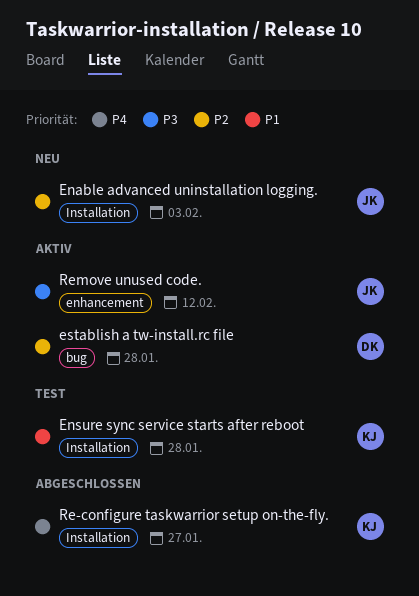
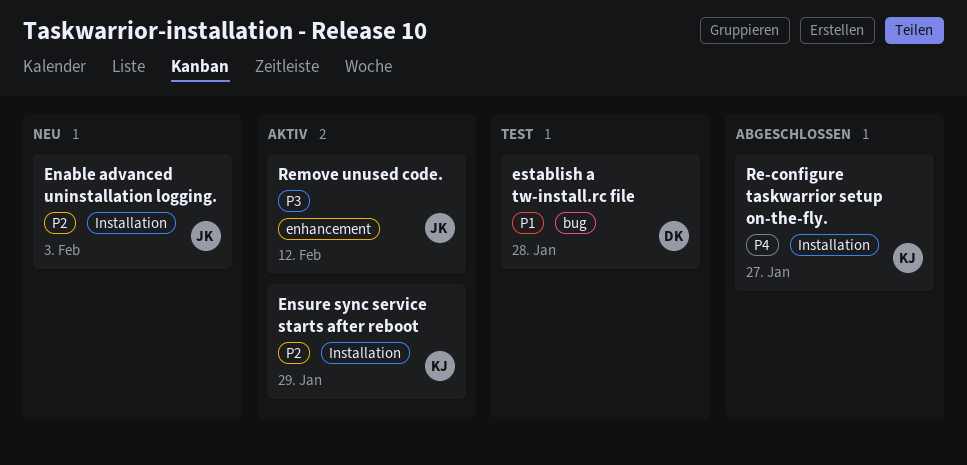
Ensure sync service starts after reboot, status: Test -> Aktiv
Ensure sync service starts after reboot, priority: P1 -> P2
Ensure sync service starts after reboot, due: Jan 28 -> Jan 29
establish a tw-install.rc file, status: Aktiv -> Test
establish a tw-install.rc file, priority: P2 -> P1

